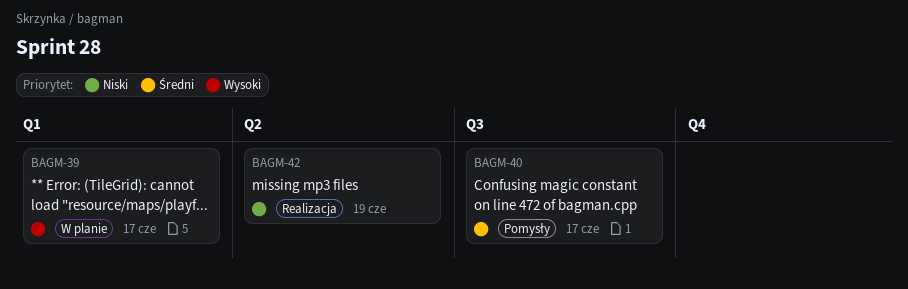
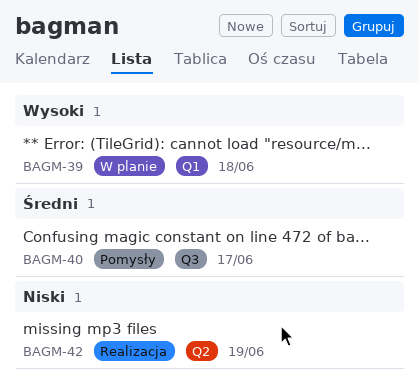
BAGM-39, day: Jun 17 -> Jun 18

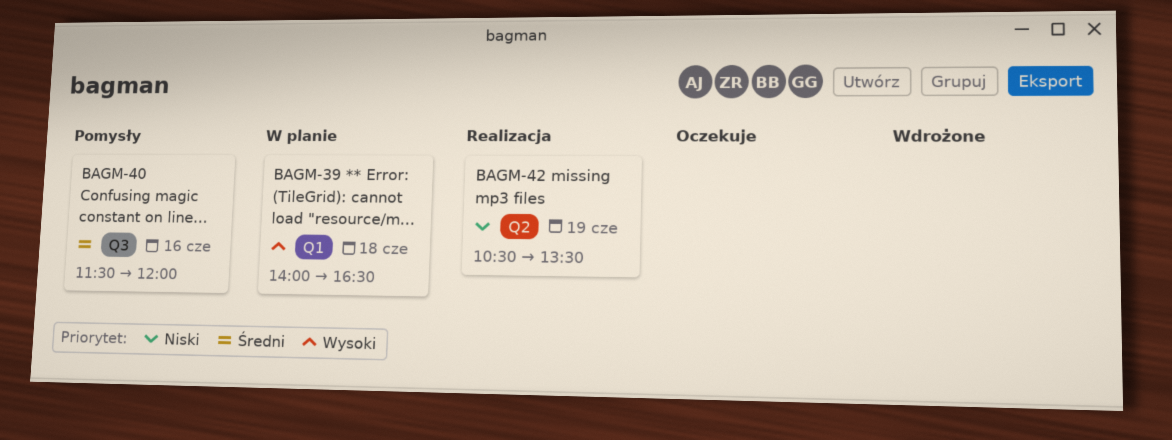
BAGM-40, day: Jun 17 -> Jun 16

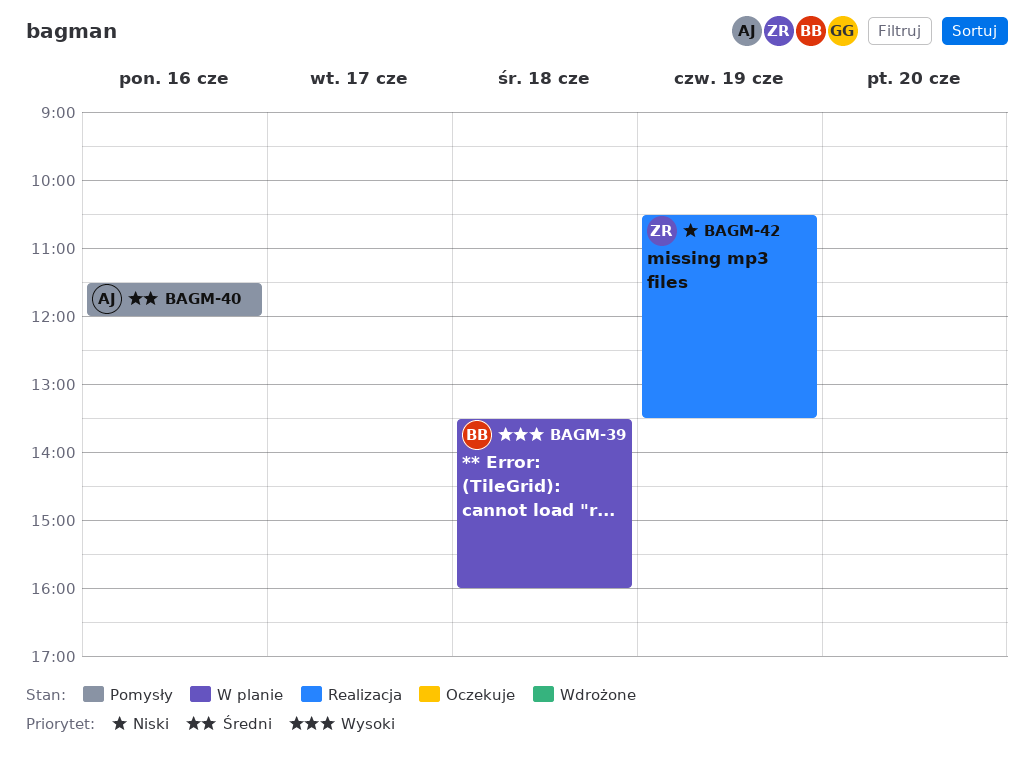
BAGM-39, begins: 14:00 -> 13:30
BAGM-39, ends: 16:30 -> 16:00

